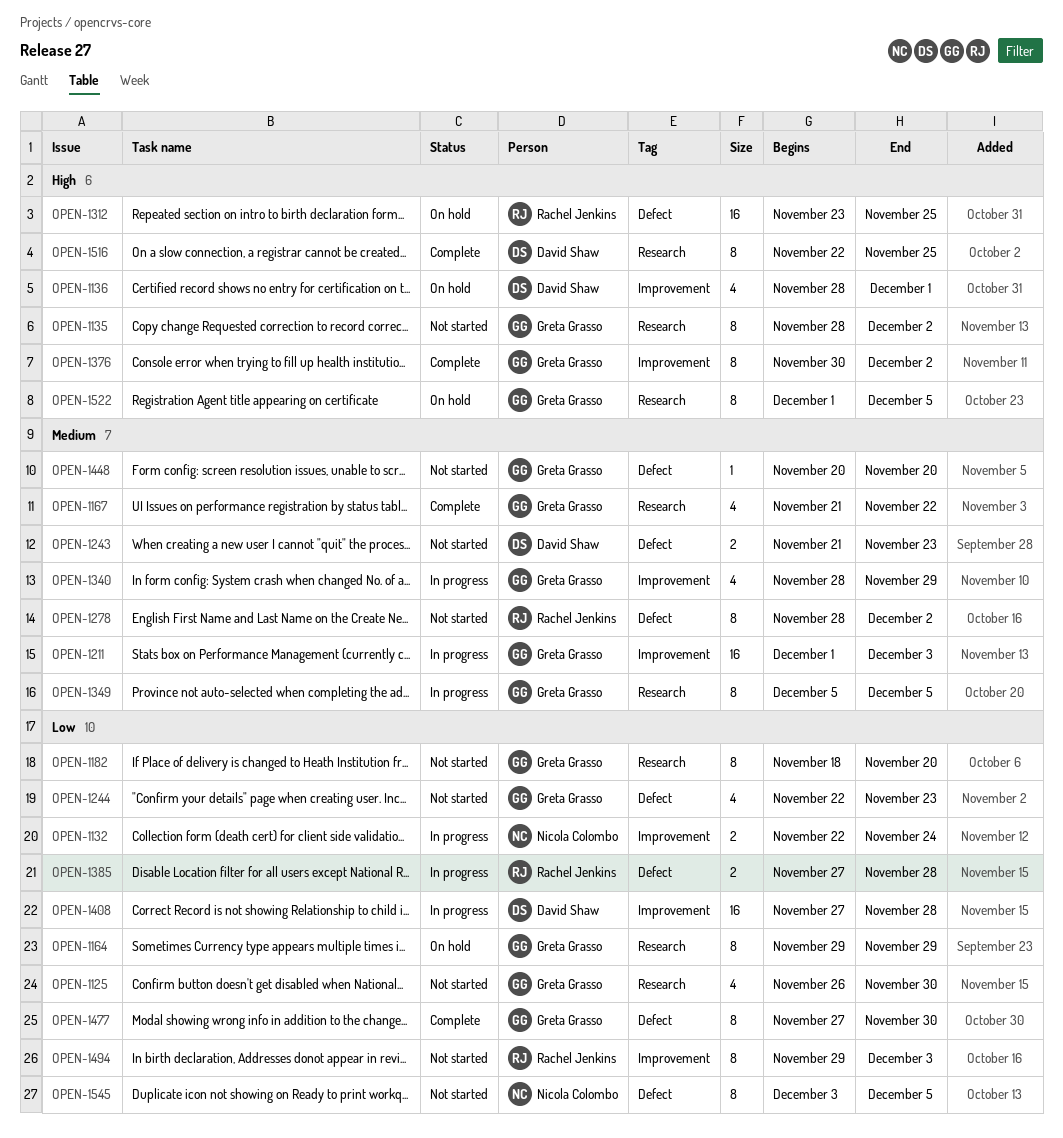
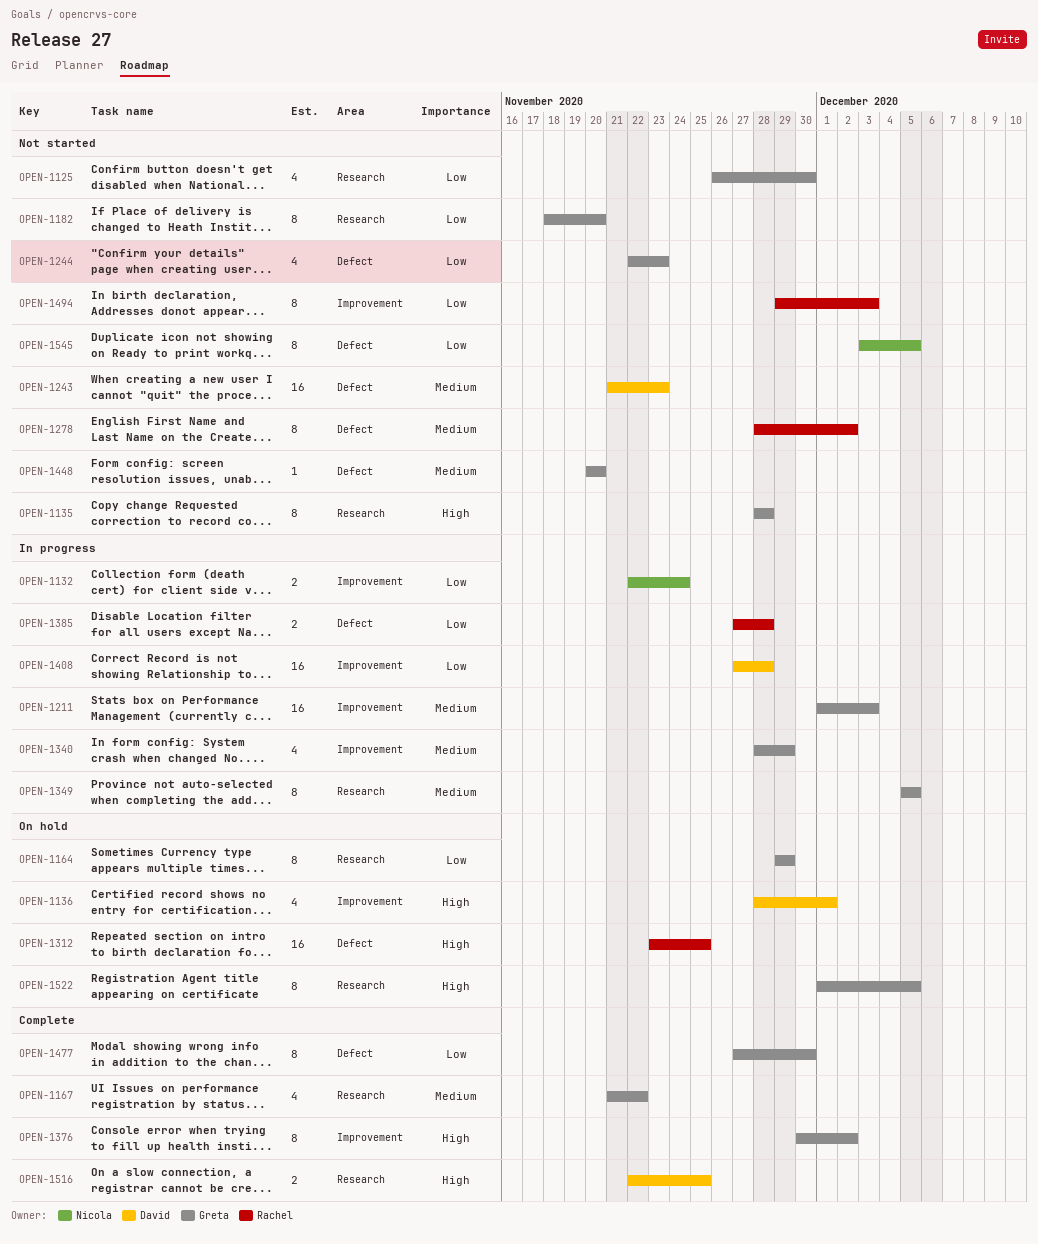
OPEN-1135, due: Dec 2 -> Nov 28
OPEN-1243, estimate: 2 -> 16
OPEN-1516, estimate: 8 -> 2

